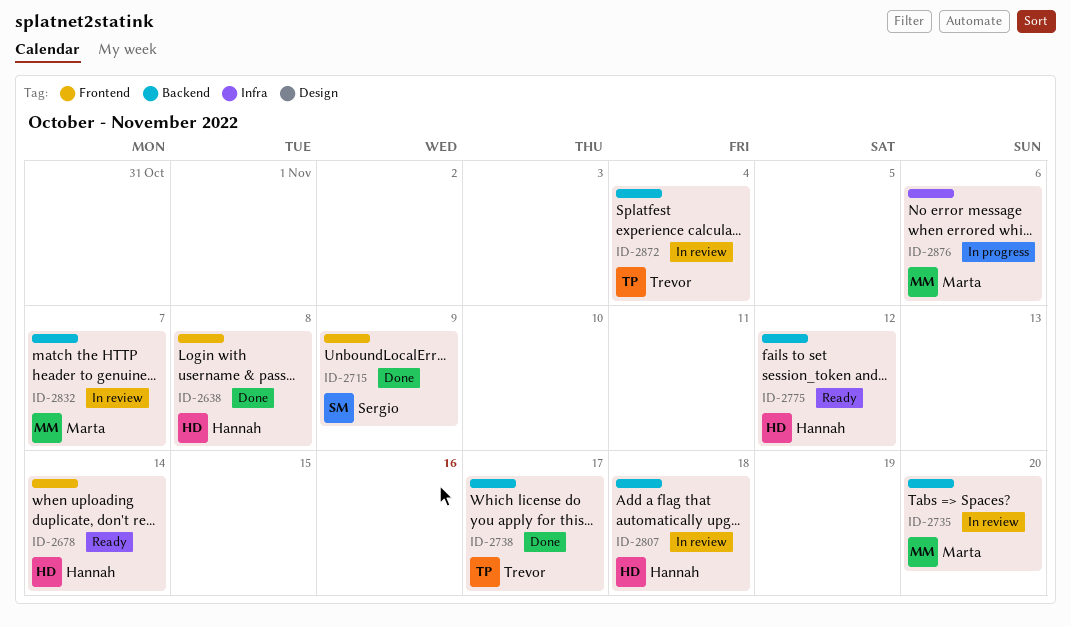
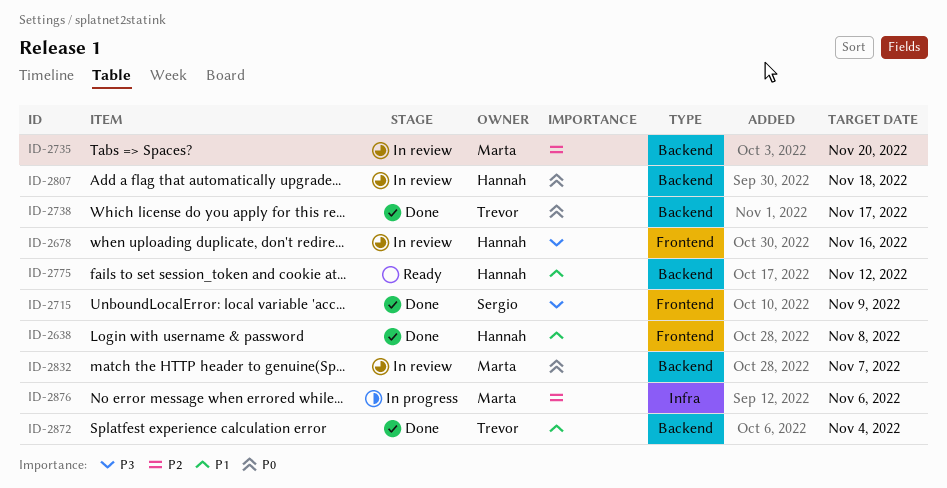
ID-2678, status: Ready -> In review
ID-2678, due: Nov 14 -> Nov 16
ID-2872, status: In review -> Done

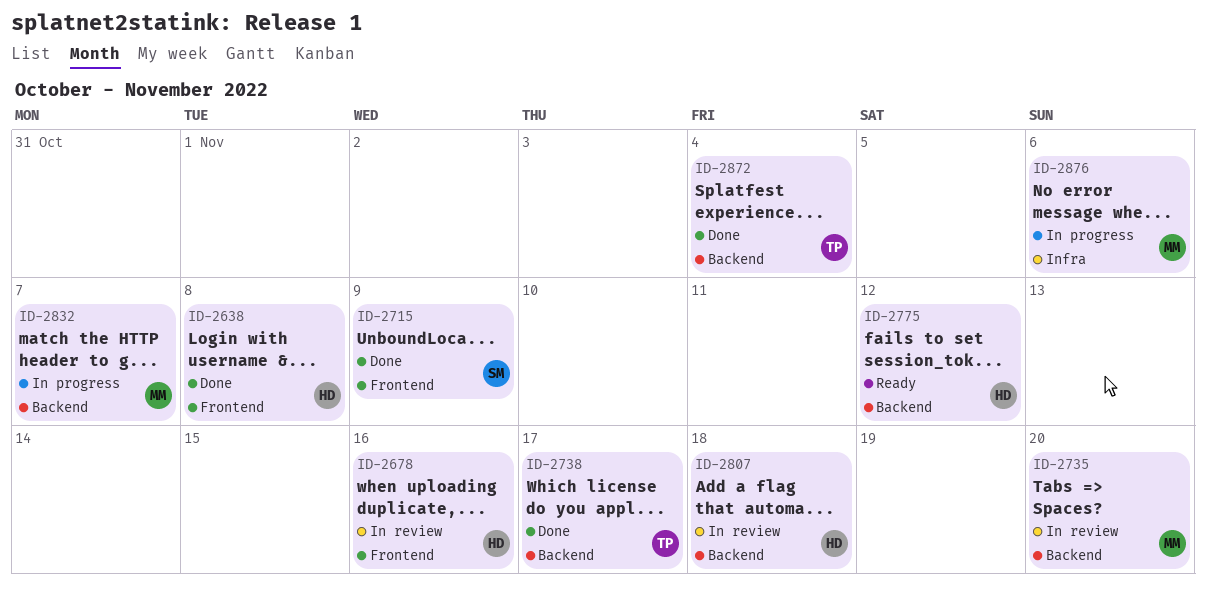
ID-2832, status: In review -> In progress

